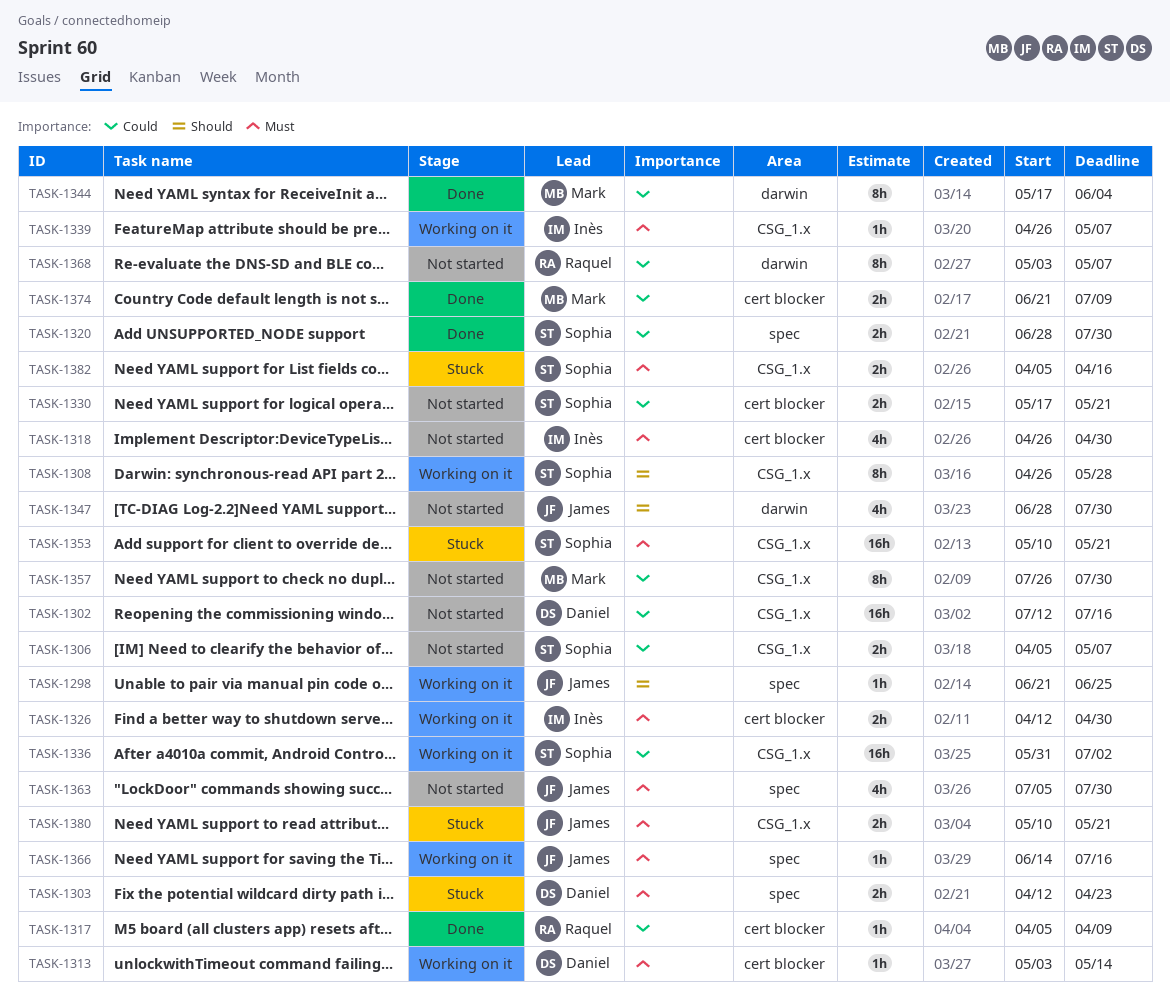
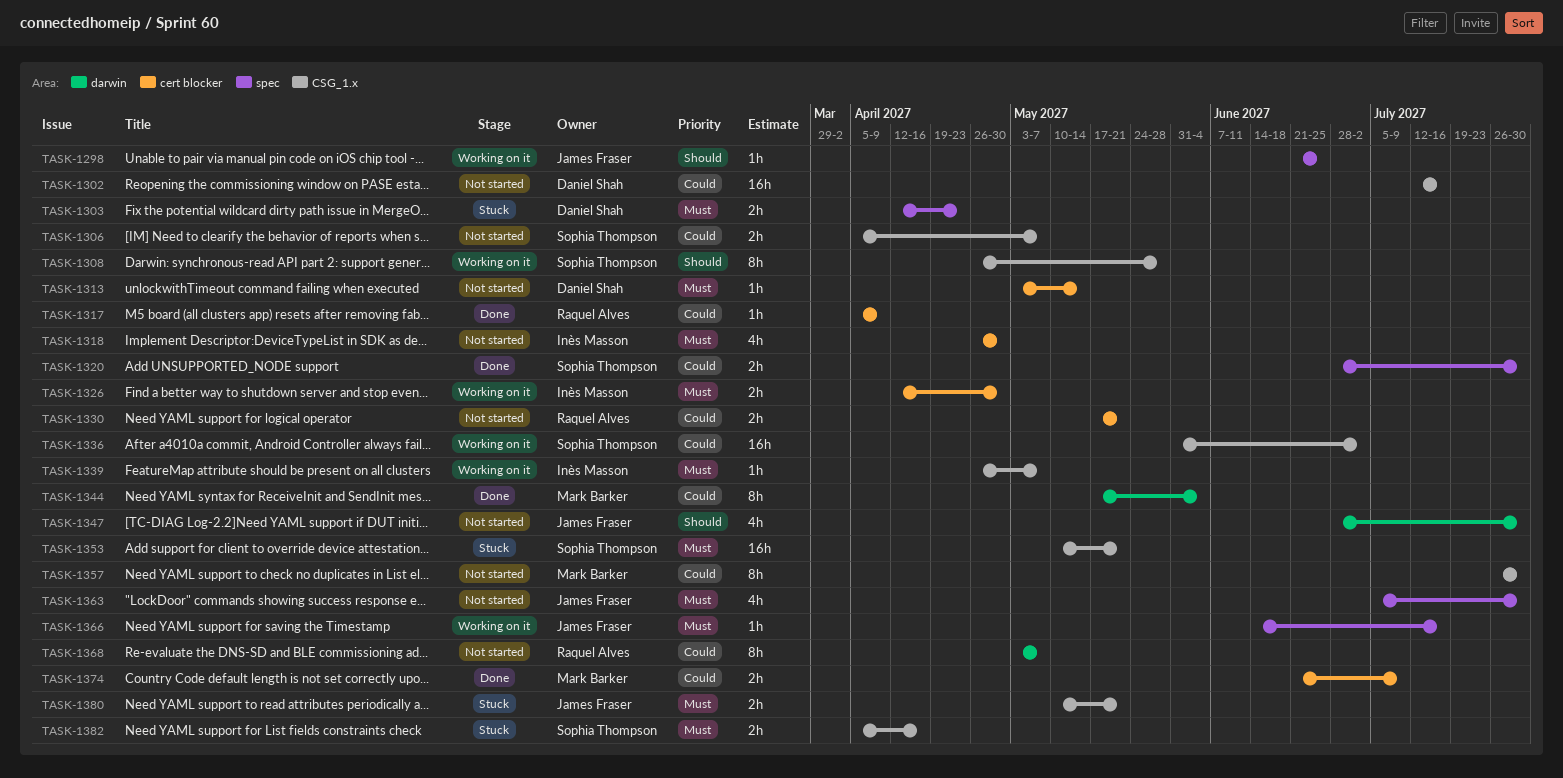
TASK-1313, status: Working on it -> Not started
TASK-1330, owner: Sophia Thompson -> Raquel Alves

